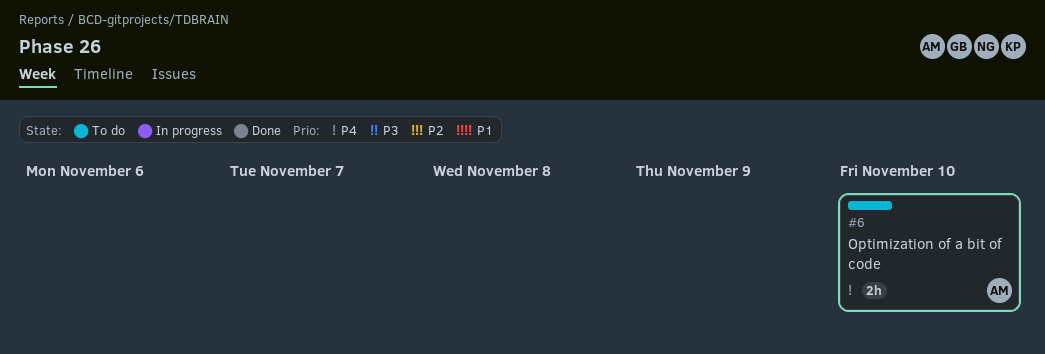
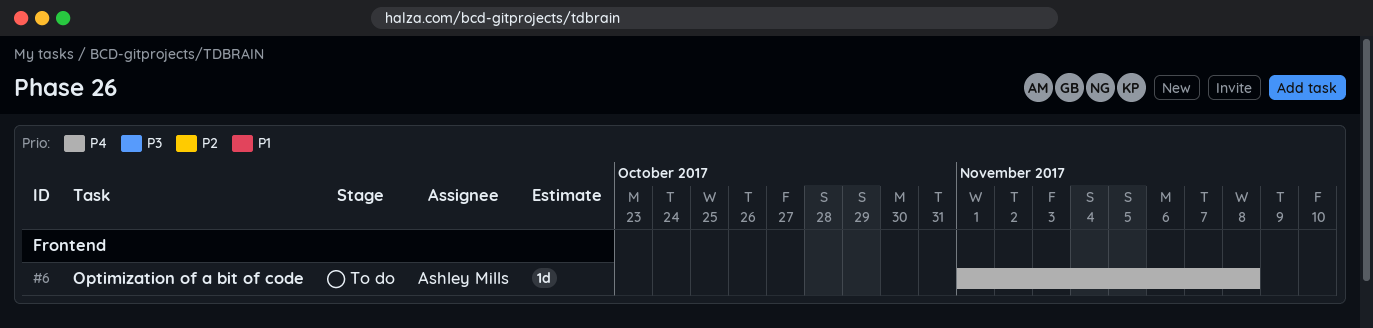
#6, estimate: 2h -> 1d
#6, due: Nov 10 -> Nov 8

